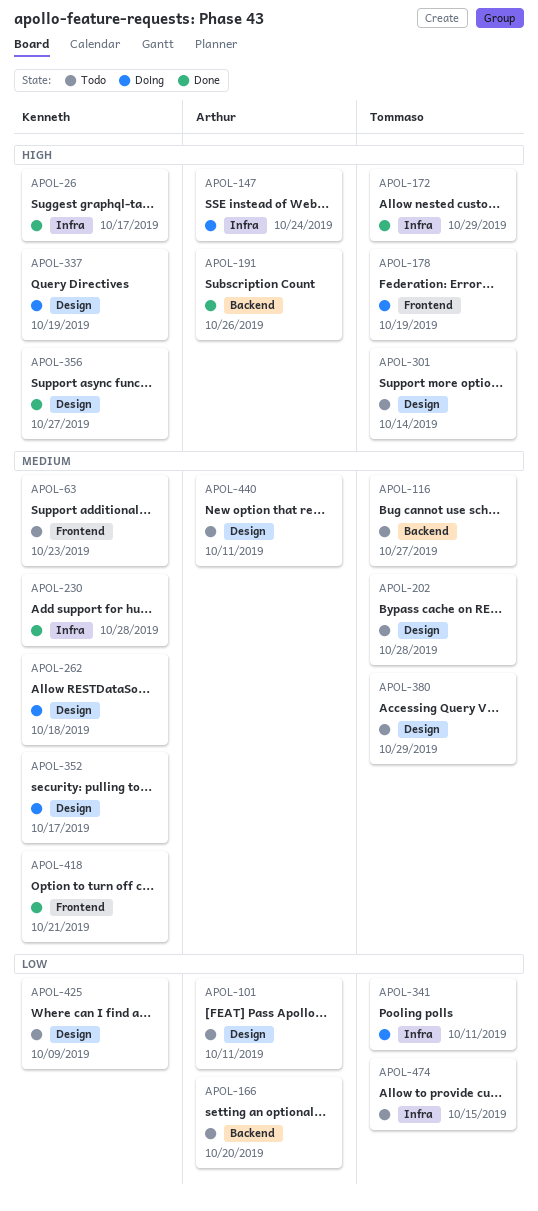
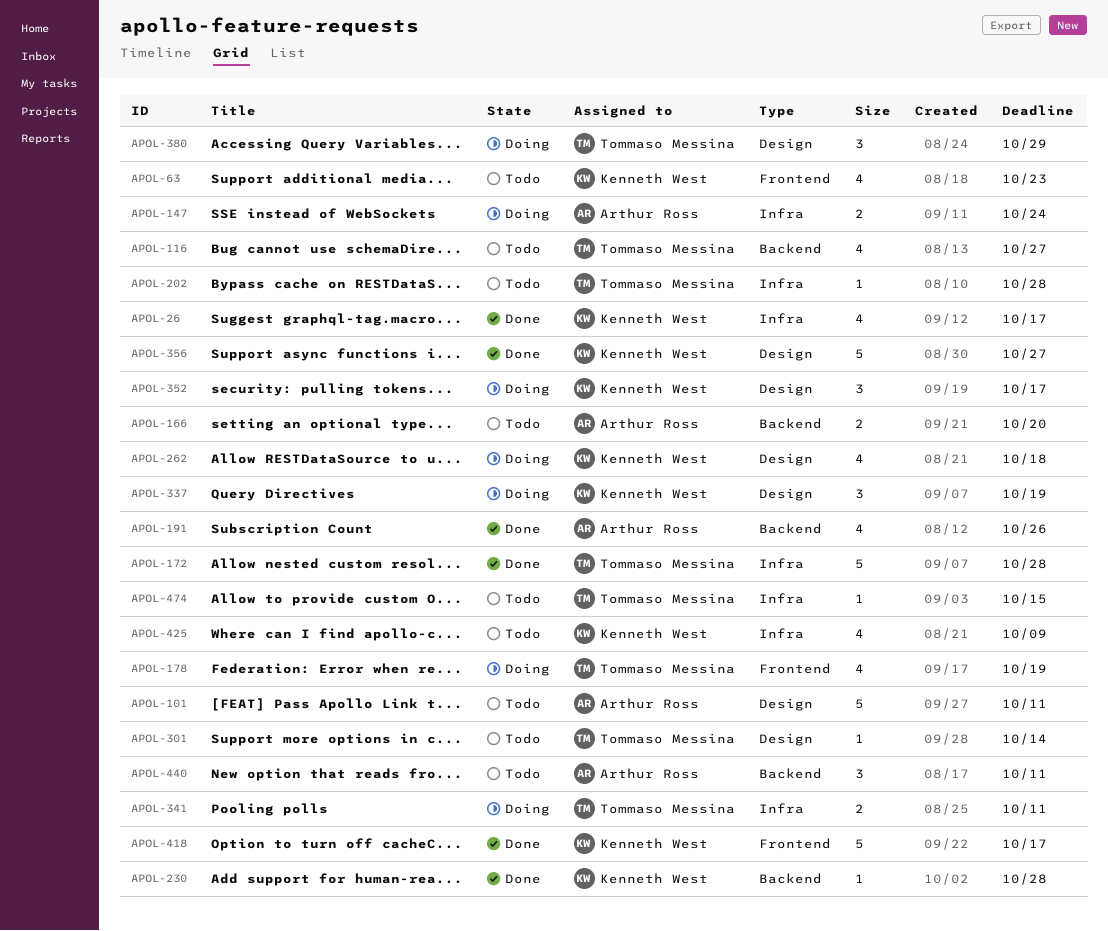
APOL-172, due: Oct 29 -> Oct 28
APOL-202, label: Design -> Infra
APOL-230, label: Infra -> Backend
APOL-380, status: Todo -> Doing
APOL-418, due: Oct 21 -> Oct 17
APOL-425, label: Design -> Infra
APOL-440, label: Design -> Backend

